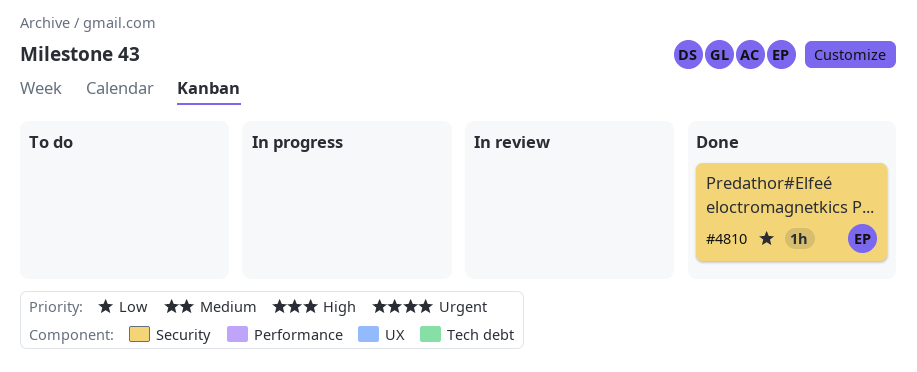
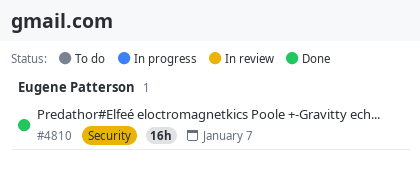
#4810, estimate: 1h -> 16h

